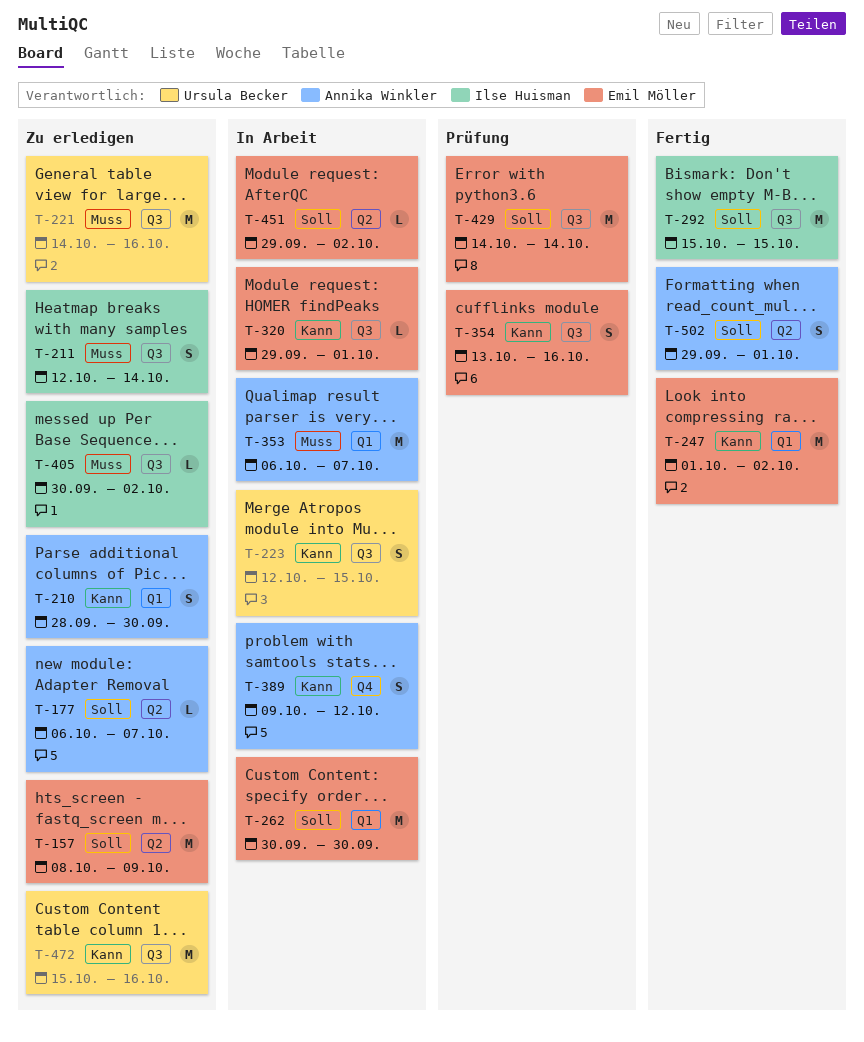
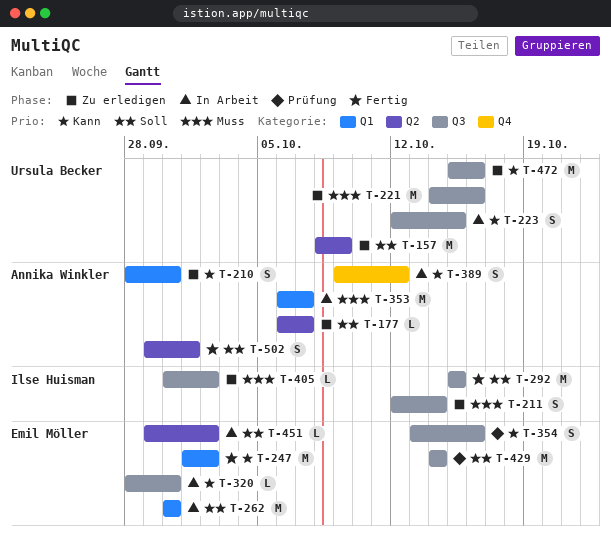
T-157, owner: Emil Möller -> Ursula Becker
T-320, start: Sep 29 -> Sep 28
T-320, due: Oct 1 -> Sep 30

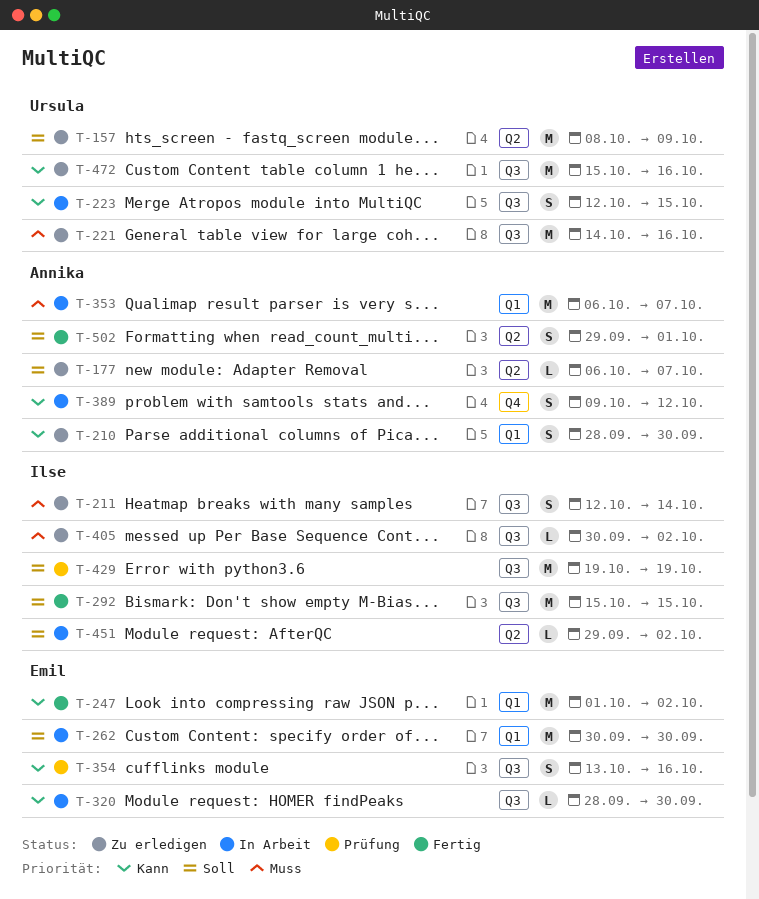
T-429, owner: Emil Möller -> Ilse Huisman
T-429, start: Oct 14 -> Oct 19
T-429, due: Oct 14 -> Oct 19
T-451, owner: Emil Möller -> Ilse Huisman

